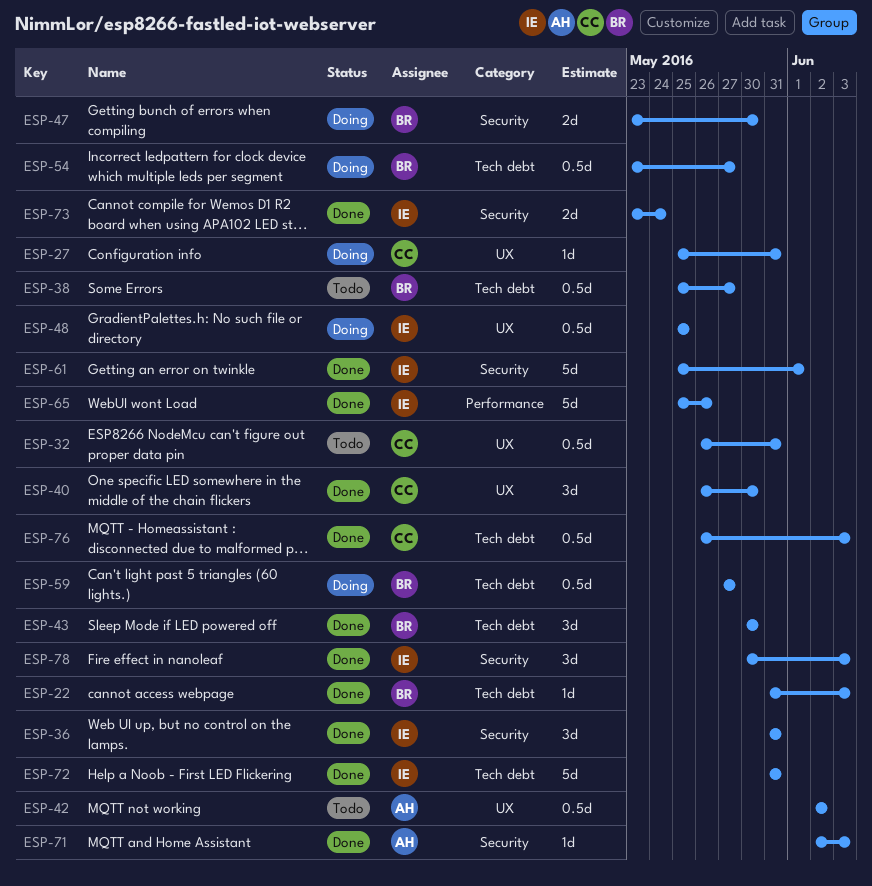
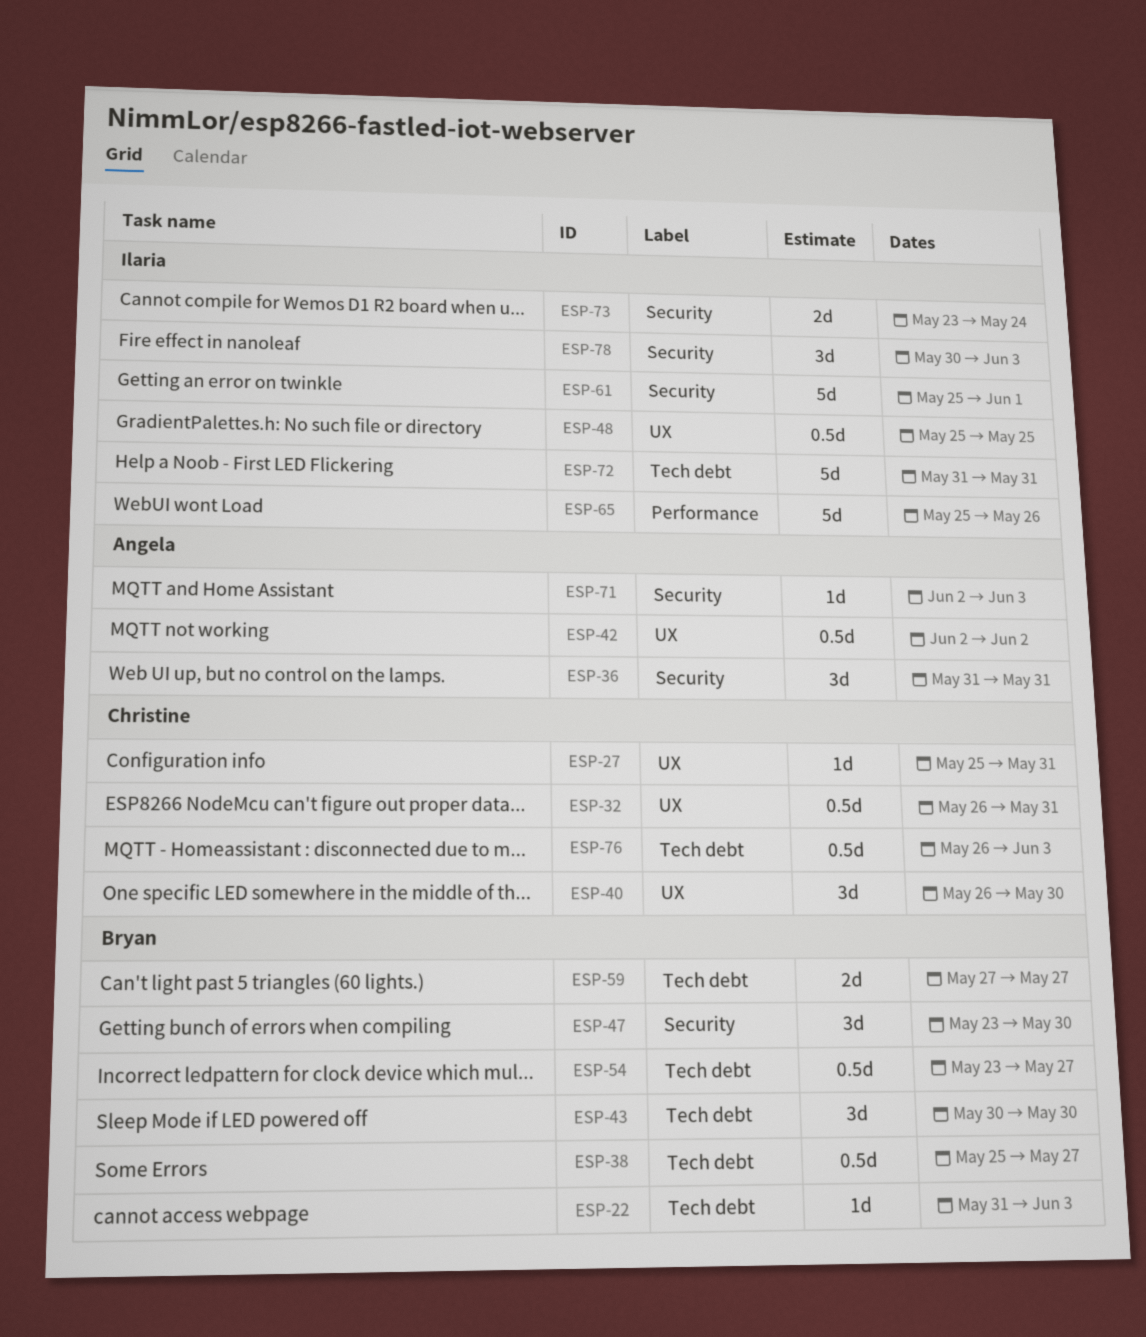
ESP-36, owner: Ilaria -> Angela
ESP-47, estimate: 2d -> 3d
ESP-59, estimate: 0.5d -> 2d

